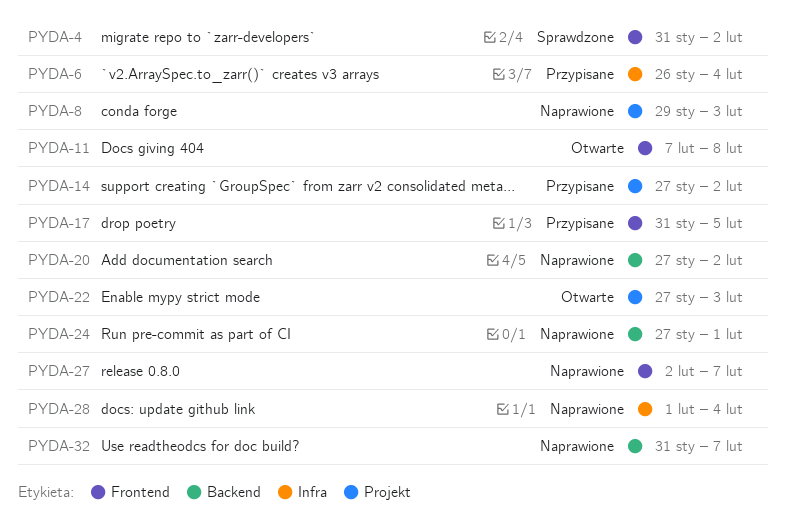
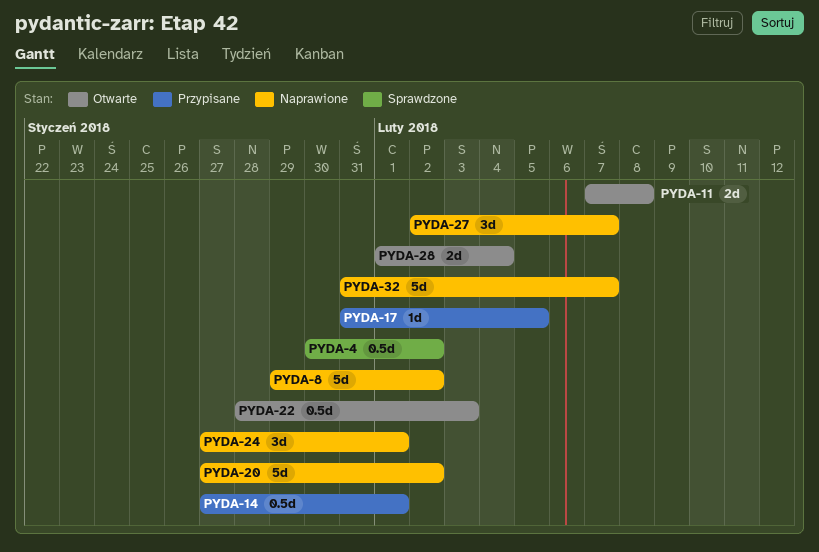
PYDA-4, start: Jan 31 -> Jan 30
PYDA-6: present -> none
PYDA-8, due: Feb 3 -> Feb 2
PYDA-14, due: Feb 2 -> Feb 1
PYDA-22, start: Jan 27 -> Jan 28
PYDA-28, status: Naprawione -> Otwarte

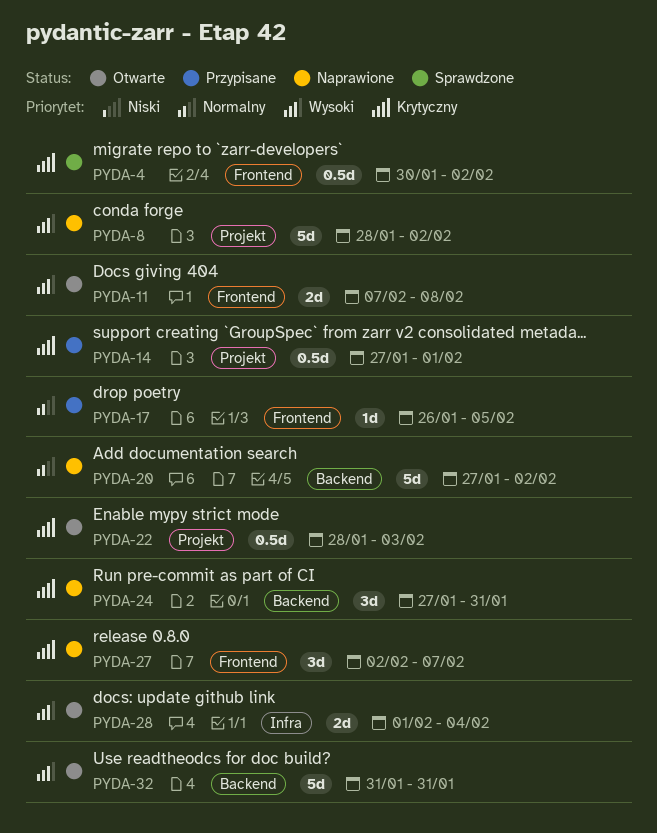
PYDA-8, start: Jan 29 -> Jan 28
PYDA-17, start: Jan 31 -> Jan 26
PYDA-24, due: Feb 1 -> Jan 31
PYDA-32, status: Naprawione -> Otwarte
PYDA-32, due: Feb 7 -> Jan 31

